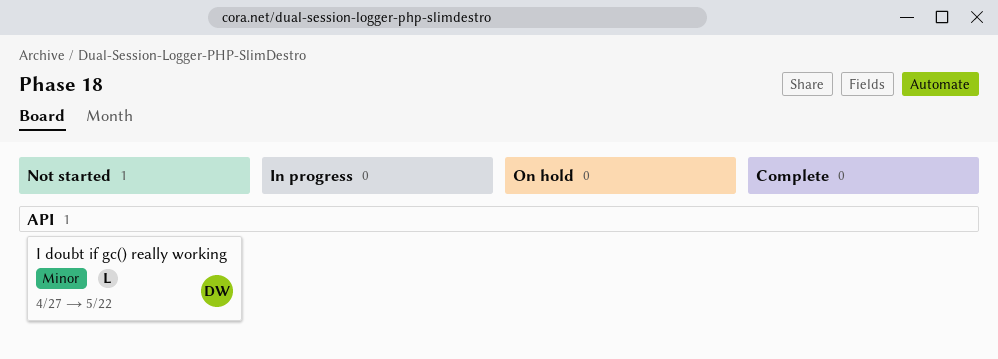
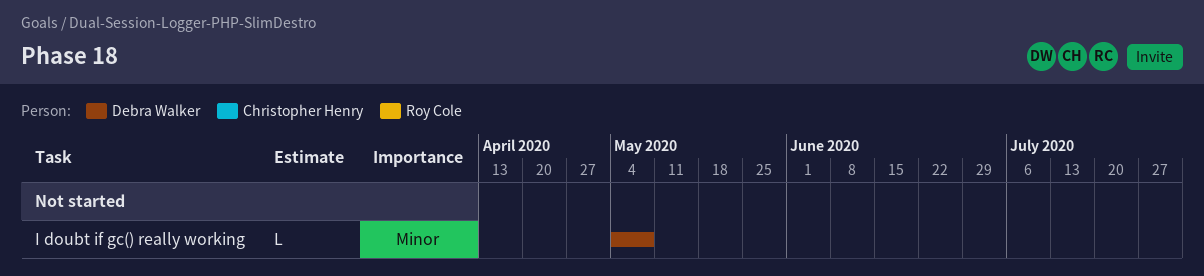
I doubt if gc() really working, start: Apr 27 -> May 4
I doubt if gc() really working, due: May 22 -> May 8

